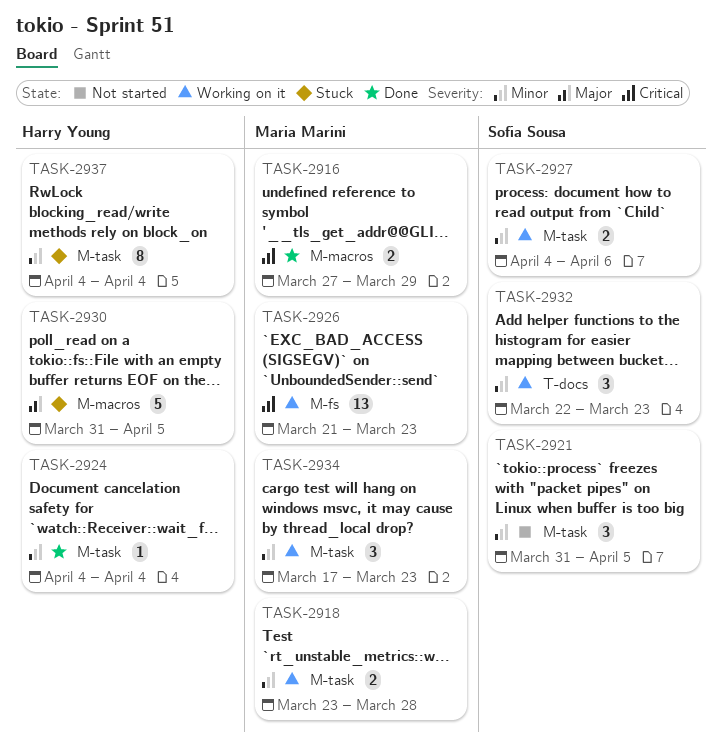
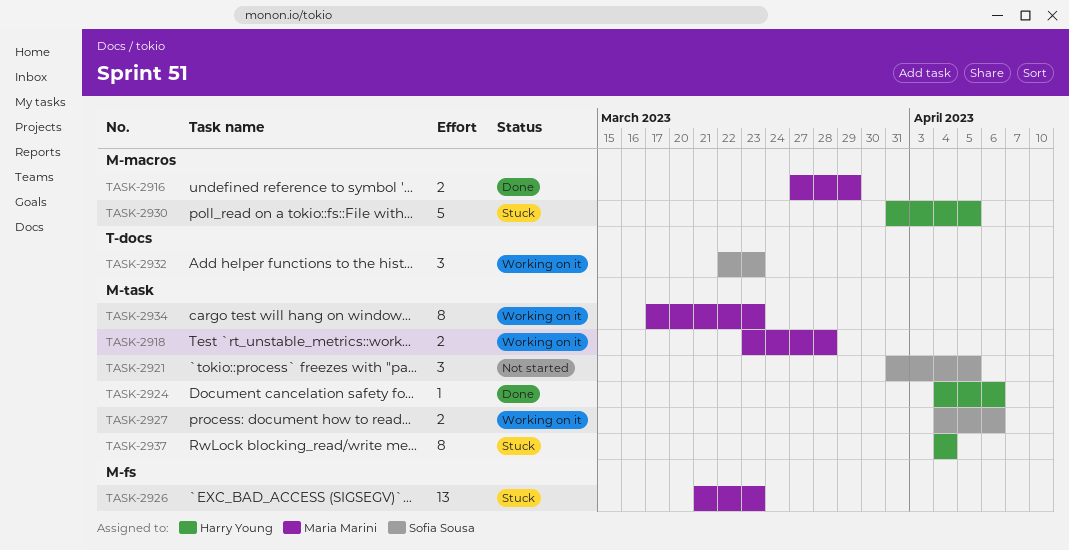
TASK-2924, due: Apr 4 -> Apr 6
TASK-2926, status: Working on it -> Stuck
TASK-2934, estimate: 3 -> 8

